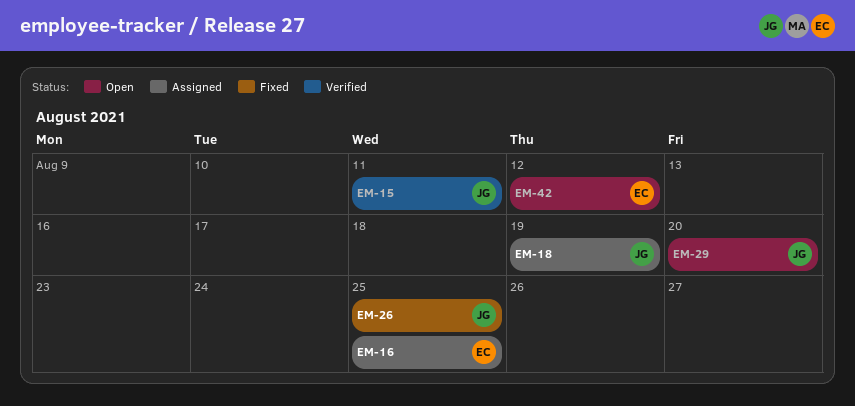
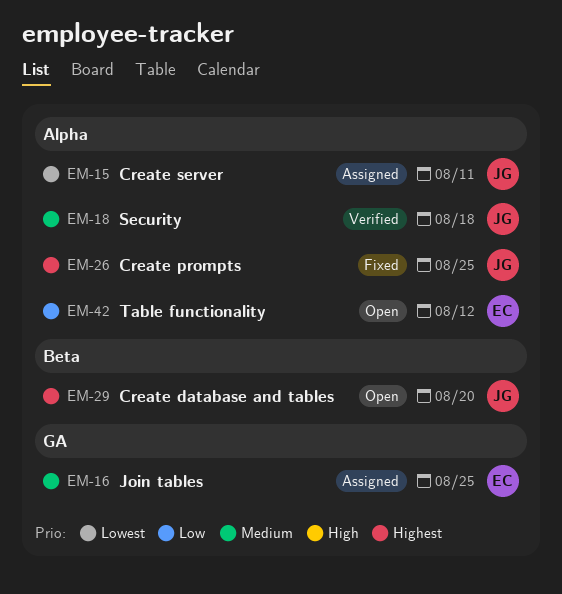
EM-15, status: Verified -> Assigned
EM-18, status: Assigned -> Verified
EM-18, due: Aug 19 -> Aug 18

